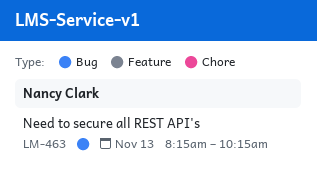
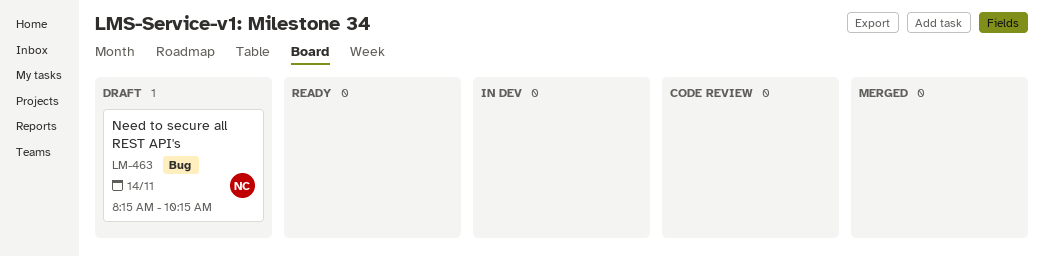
LM-463, day: Nov 13 -> Nov 14

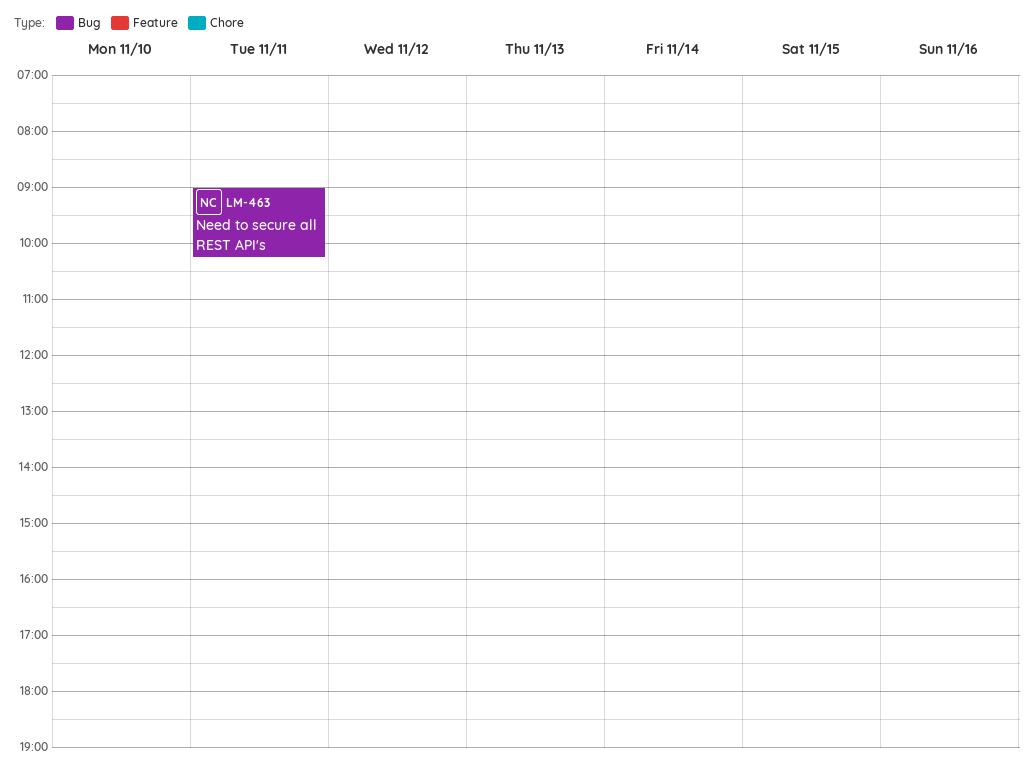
LM-463, day: Nov 14 -> Nov 11
LM-463, begins: 08:15 -> 09:00

